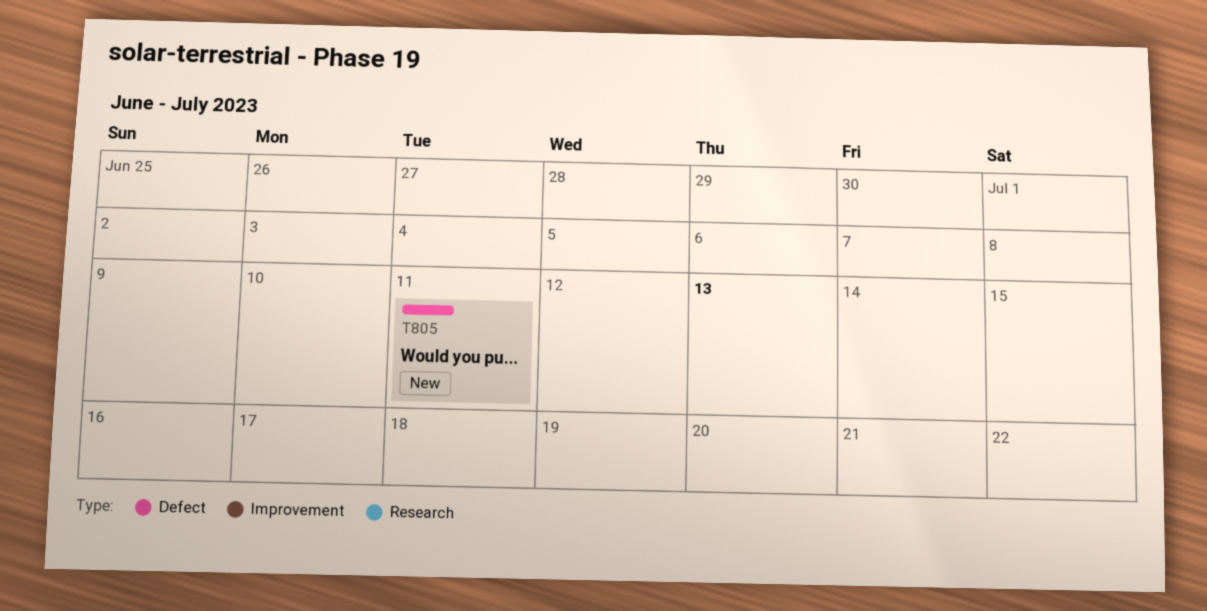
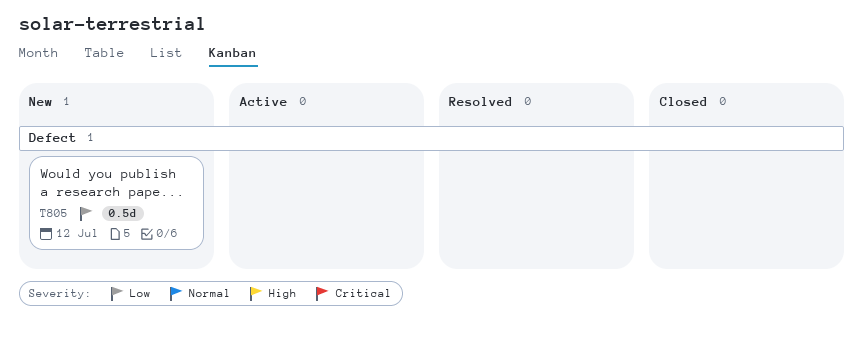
T805, due: Jul 11 -> Jul 12

